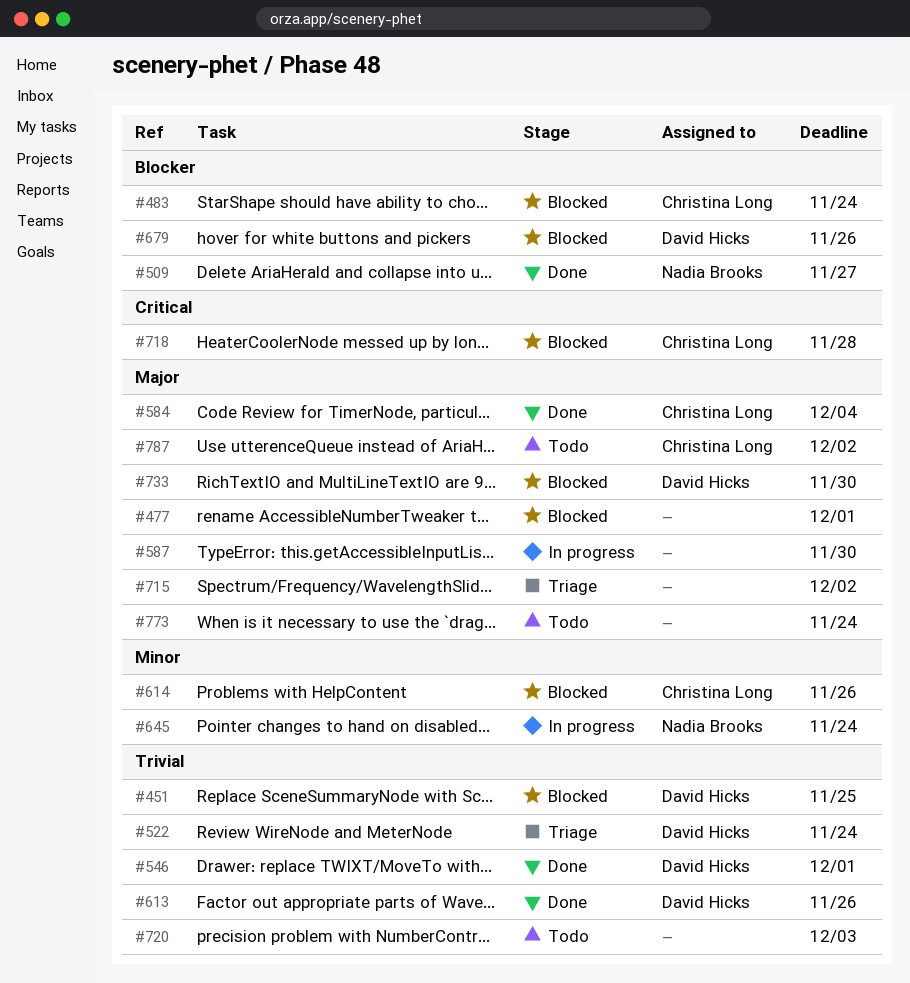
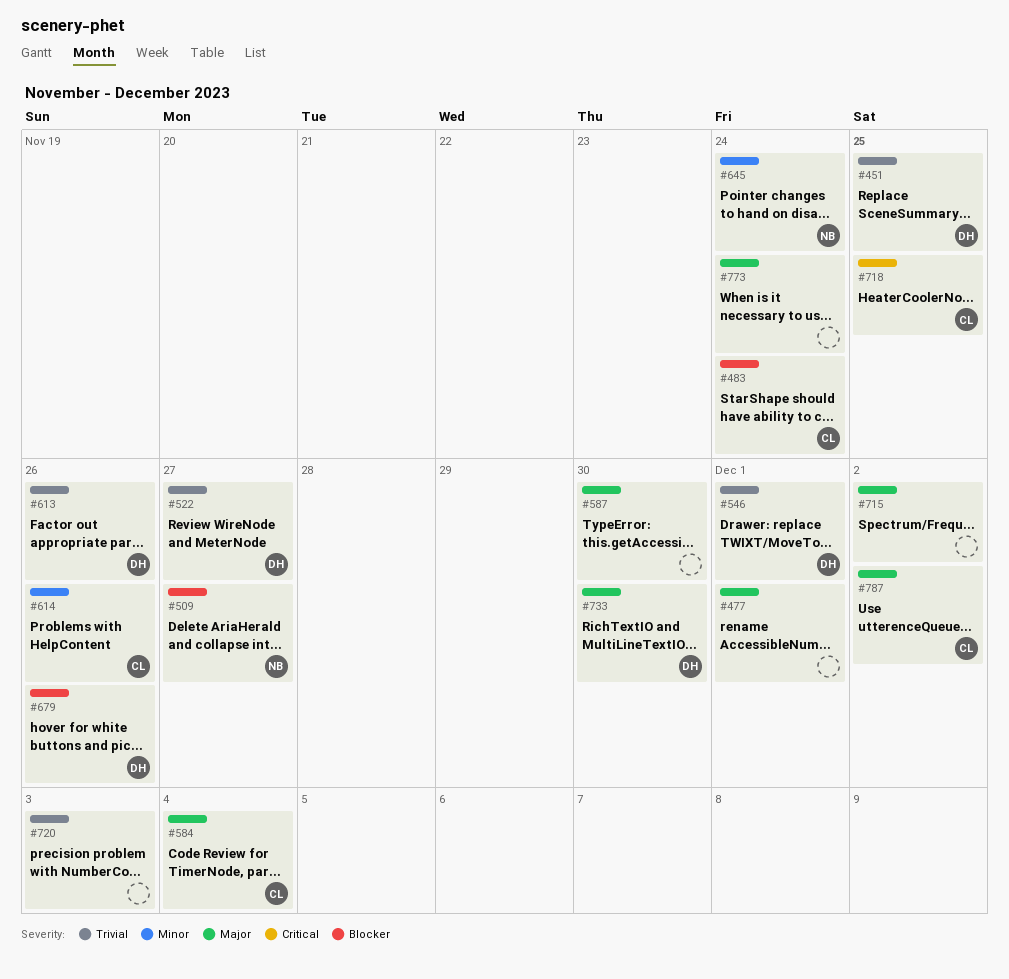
#522, due: Nov 24 -> Nov 27
#718, due: Nov 28 -> Nov 25

